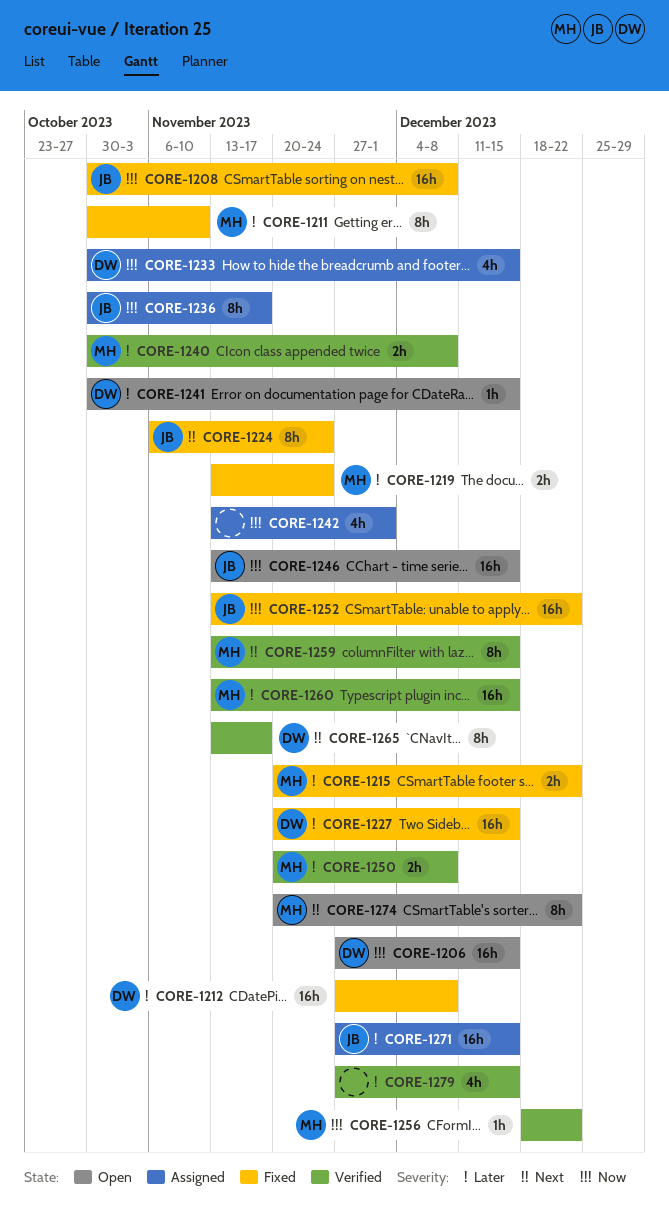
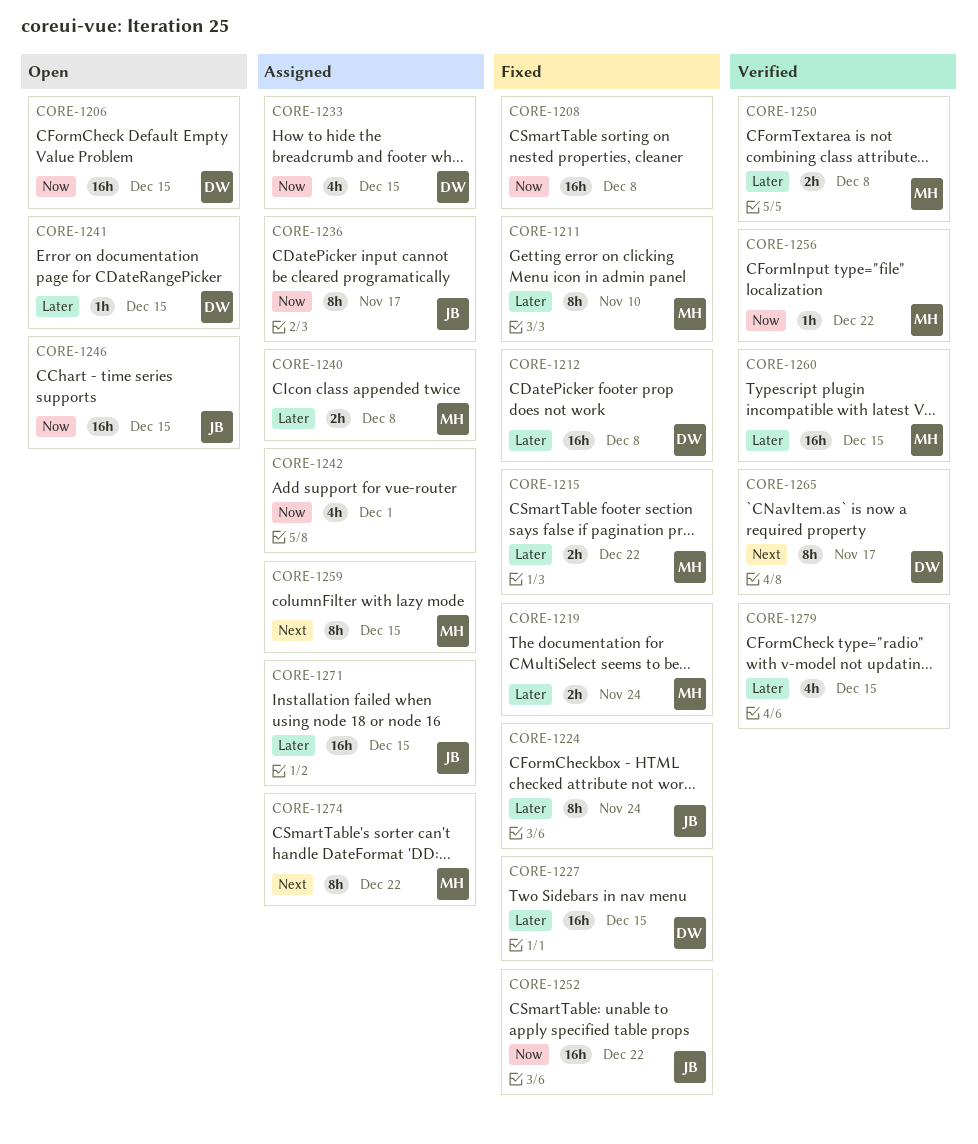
CORE-1208, owner: JB -> none
CORE-1224, priority: Next -> Later
CORE-1240, status: Verified -> Assigned
CORE-1259, status: Verified -> Assigned
CORE-1274, status: Open -> Assigned

